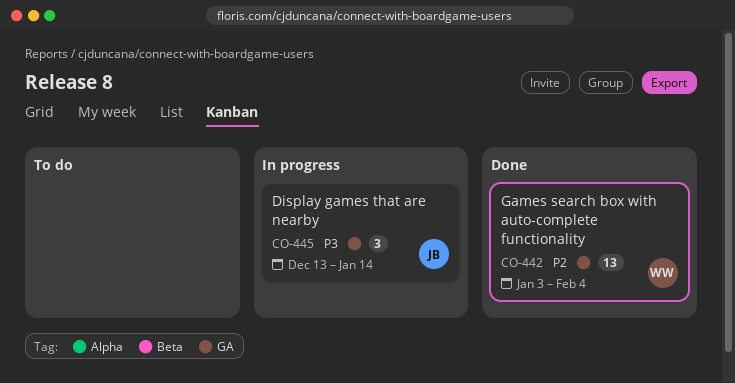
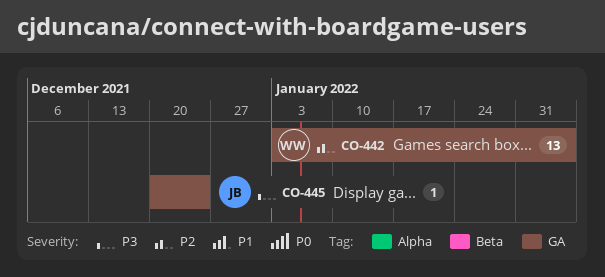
CO-445, estimate: 3 -> 1
CO-445, start: Dec 13 -> Dec 20
CO-445, due: Jan 14 -> Dec 24

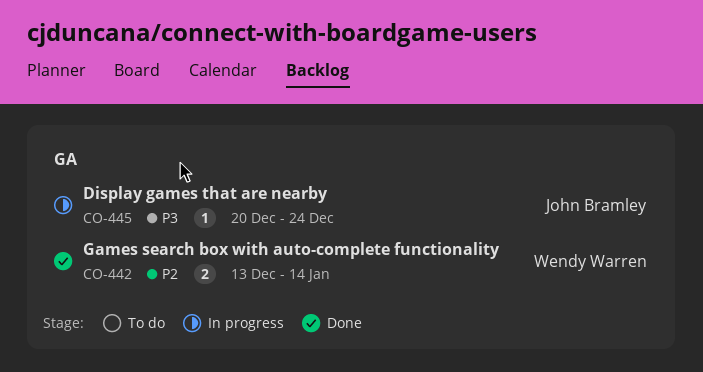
CO-442, estimate: 13 -> 2
CO-442, start: Jan 3 -> Dec 13
CO-442, due: Feb 4 -> Jan 14

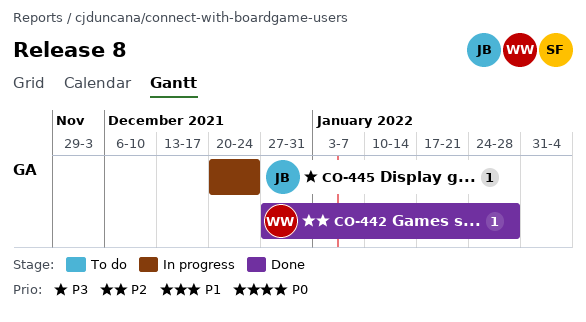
CO-442, estimate: 2 -> 1
CO-442, start: Dec 13 -> Dec 27
CO-442, due: Jan 14 -> Jan 28

